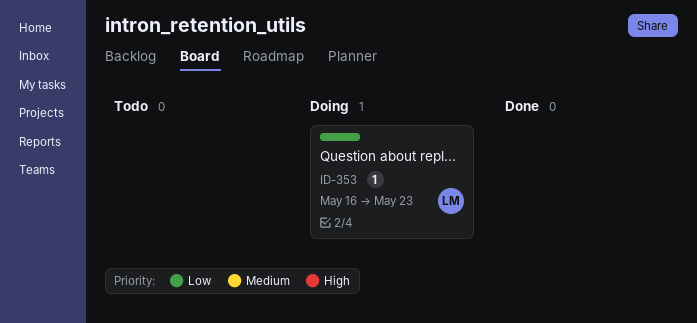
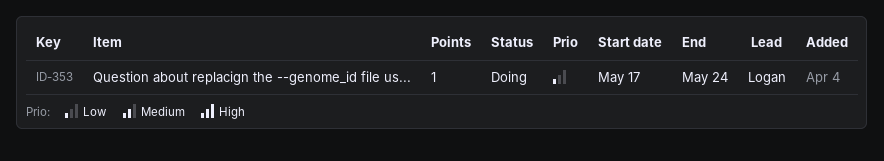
ID-353, start: May 16 -> May 17
ID-353, due: May 23 -> May 24

